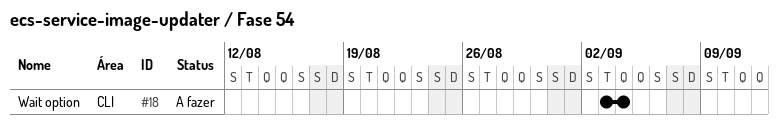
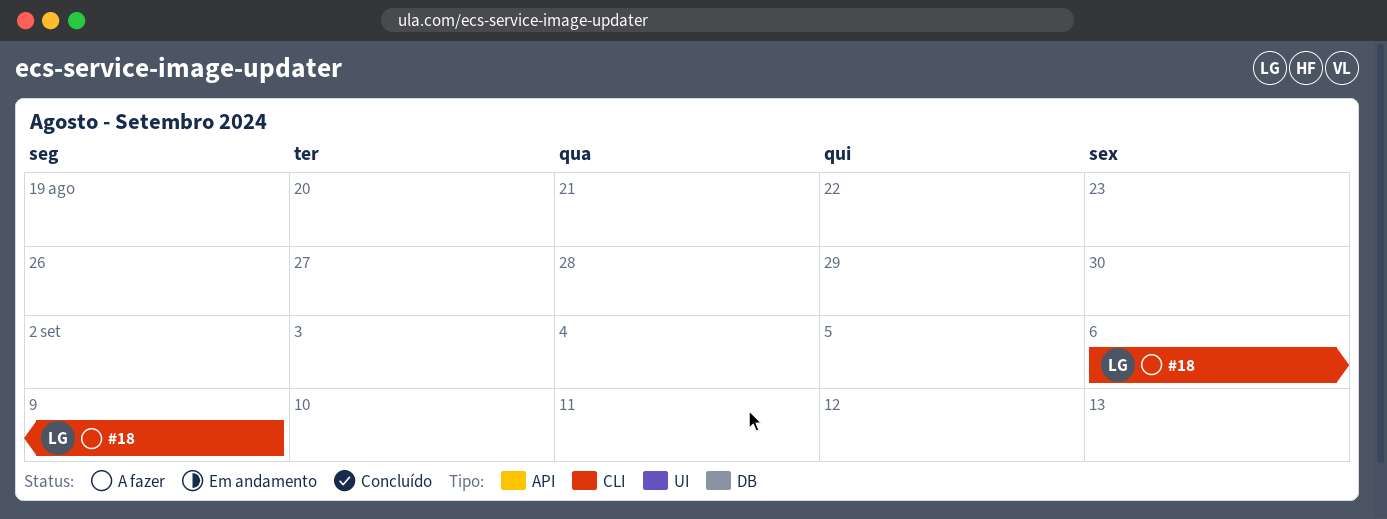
#18, start: Sep 3 -> Sep 6
#18, due: Sep 4 -> Sep 9

